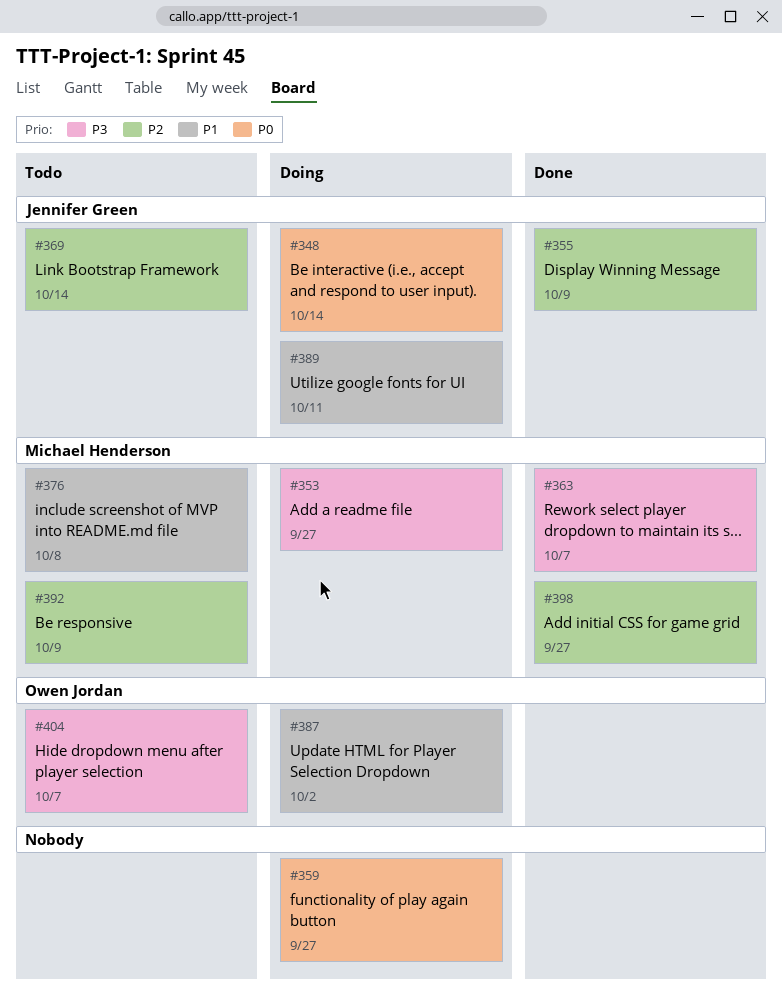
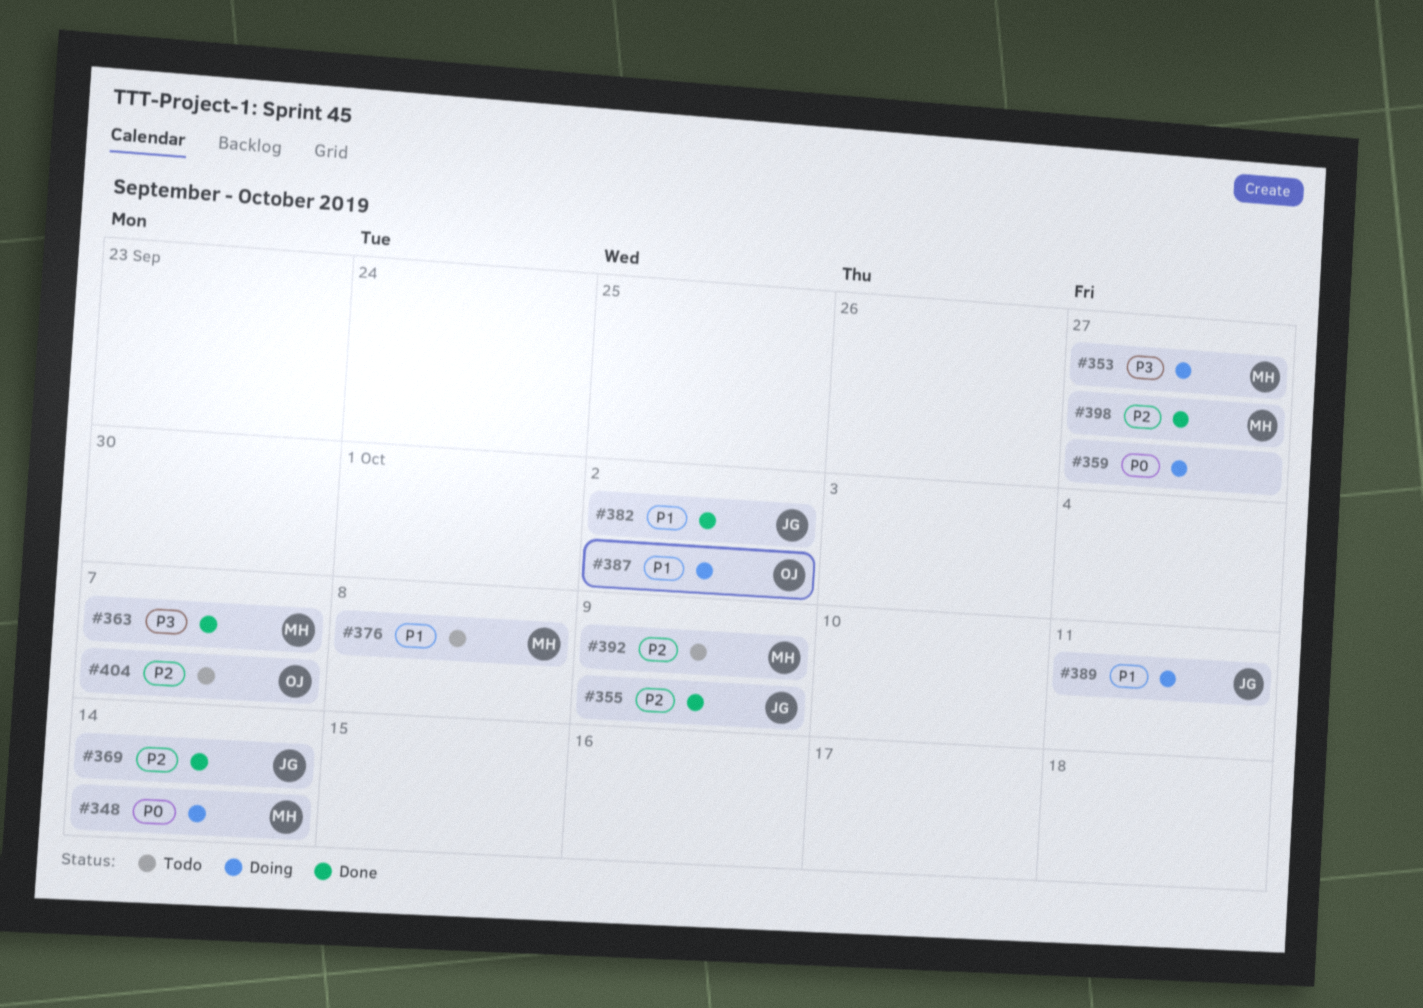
#348, owner: Jennifer Green -> Michael Henderson
#369, status: Todo -> Done
#382: none -> present
#404, priority: P3 -> P2

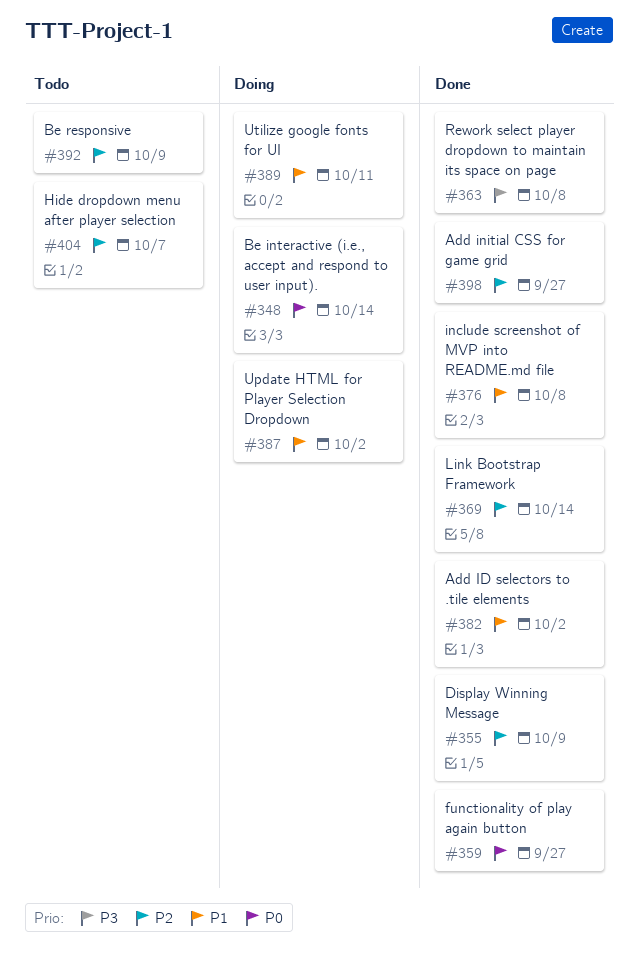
#353: present -> none
#359, status: Doing -> Done
#363, due: Oct 7 -> Oct 8
#376, status: Todo -> Done

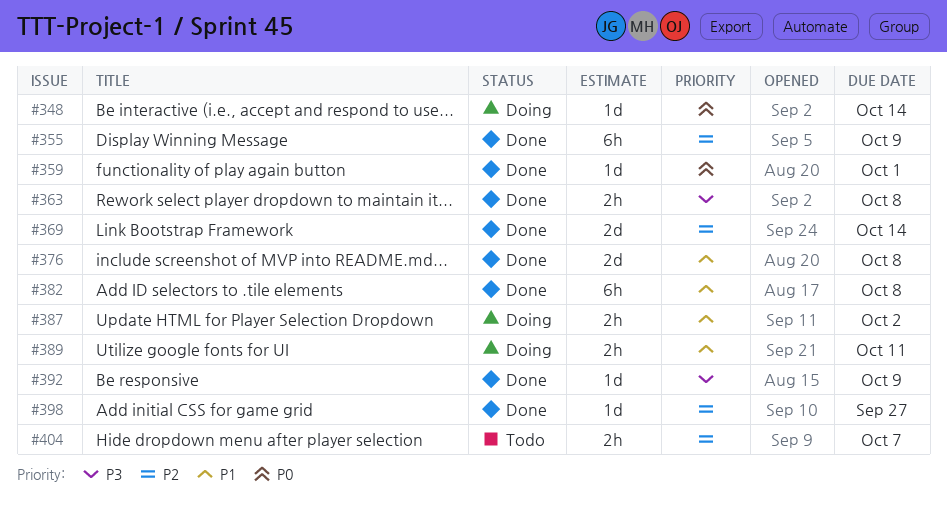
#359, due: Sep 27 -> Oct 1
#382, due: Oct 2 -> Oct 8
#392, status: Todo -> Done
#392, priority: P2 -> P3

